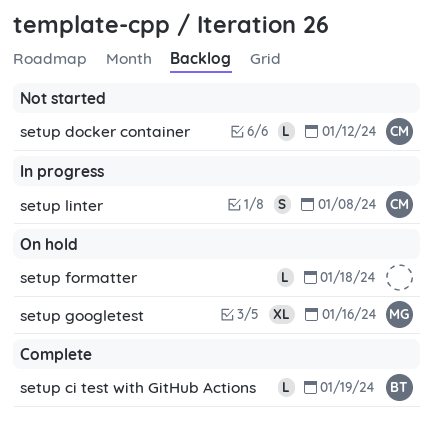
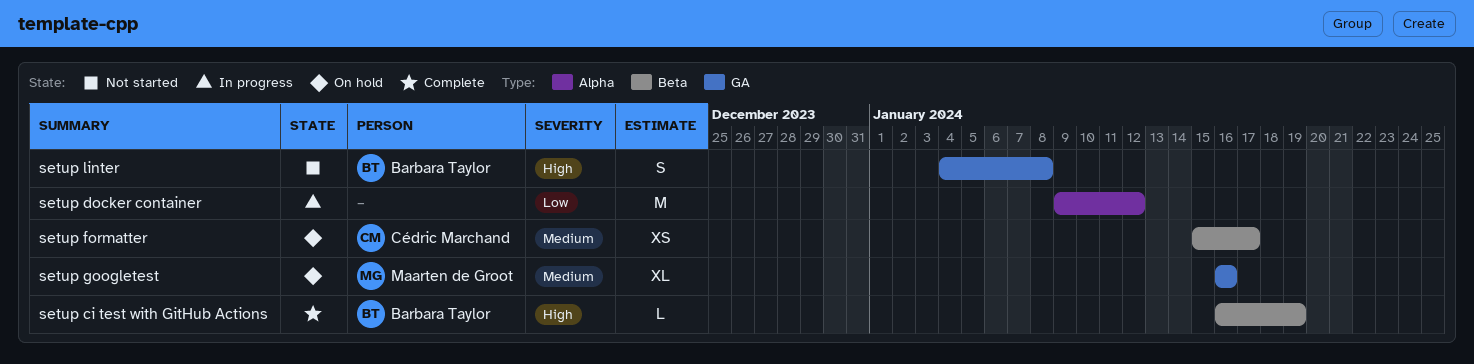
setup docker container, status: Not started -> In progress
setup docker container, owner: Cédric Marchand -> none
setup docker container, estimate: L -> M
setup formatter, owner: none -> Cédric Marchand
setup formatter, estimate: L -> XS
setup formatter, due: Jan 18 -> Jan 17
setup linter, status: In progress -> Not started
setup linter, owner: Cédric Marchand -> Barbara Taylor

